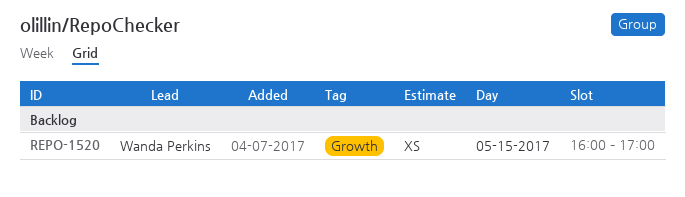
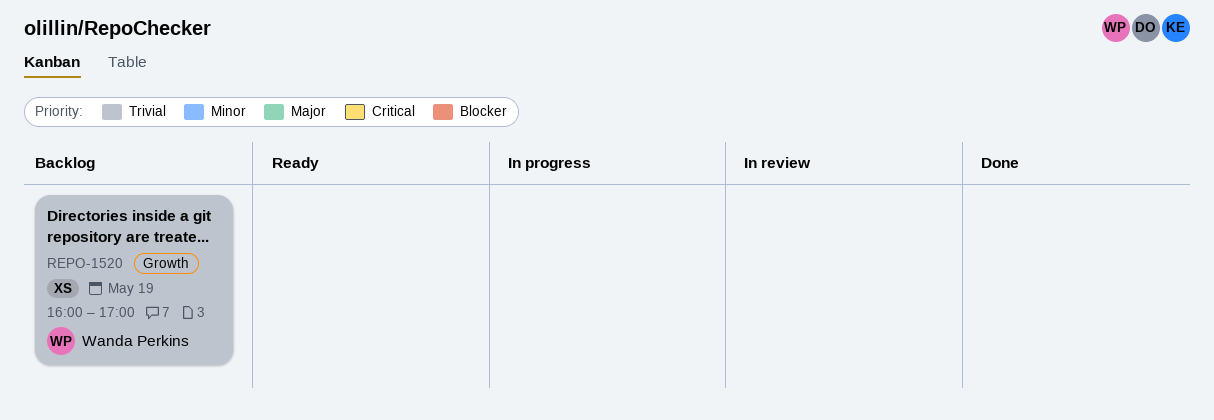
REPO-1520, day: May 15 -> May 19

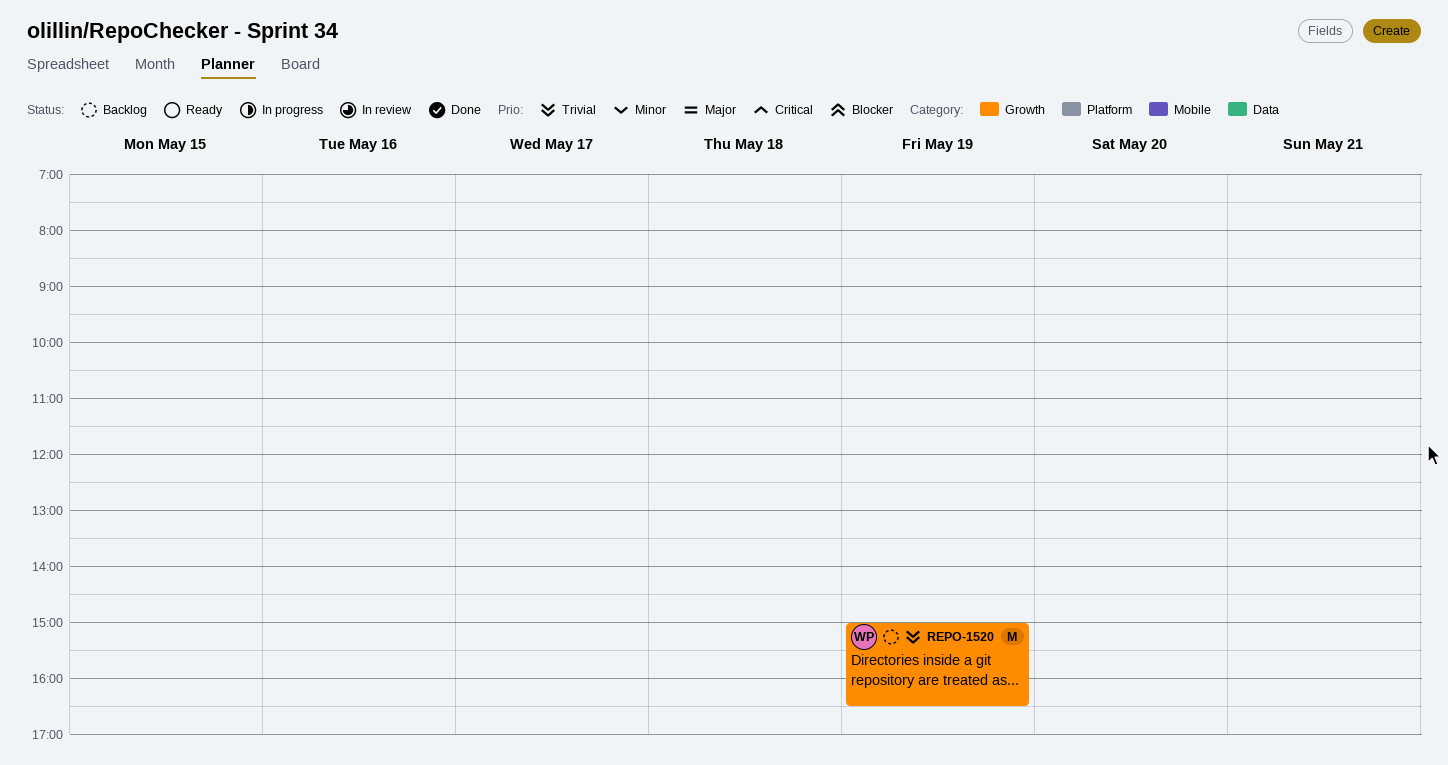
REPO-1520, estimate: XS -> M
REPO-1520, begins: 16:00 -> 15:00
REPO-1520, ends: 17:00 -> 16:30

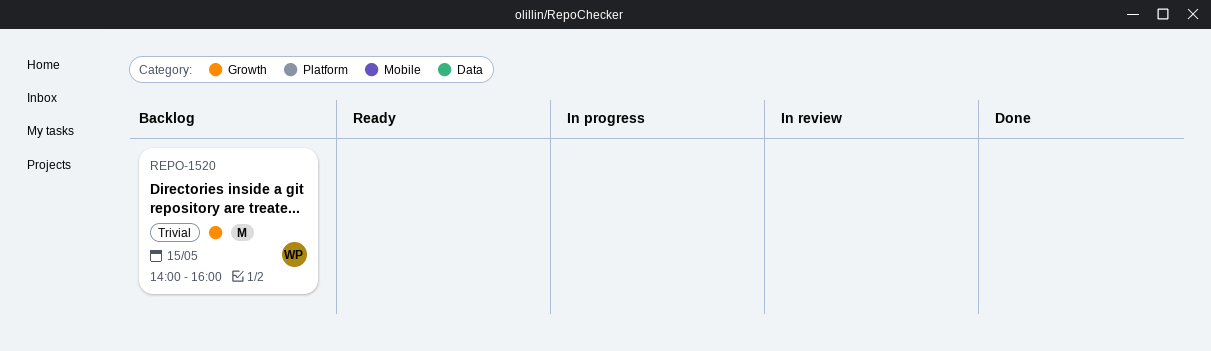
REPO-1520, day: May 19 -> May 15
REPO-1520, begins: 15:00 -> 14:00
REPO-1520, ends: 16:30 -> 16:00

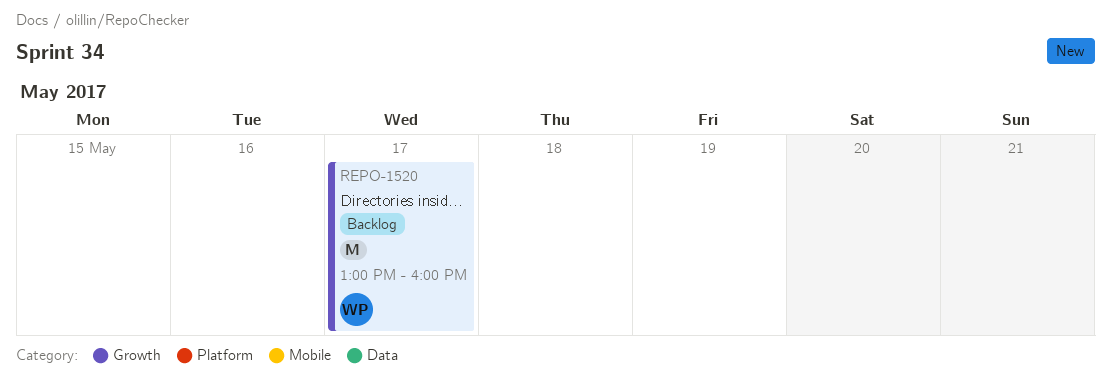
REPO-1520, day: May 15 -> May 17
REPO-1520, begins: 14:00 -> 13:00

